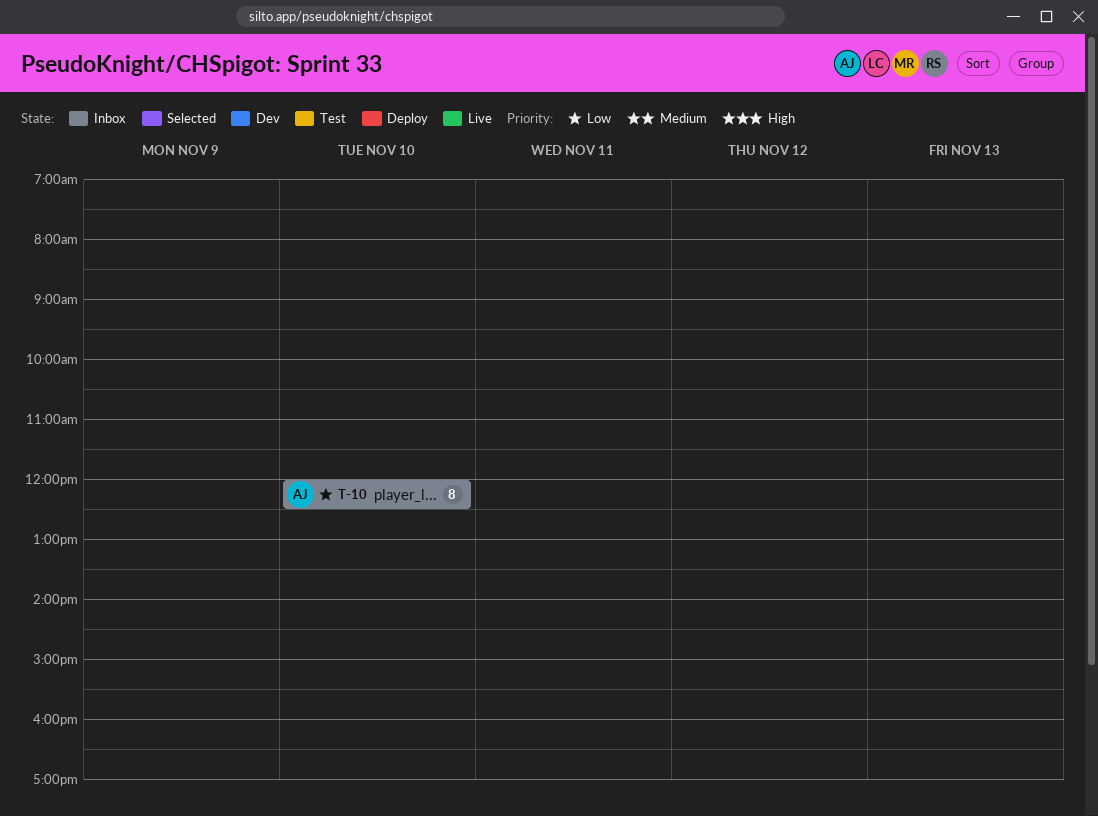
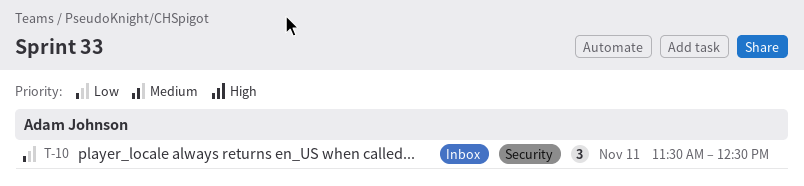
T-10, estimate: 8 -> 3
T-10, day: Nov 10 -> Nov 11
T-10, begins: 12:00 -> 11:30

